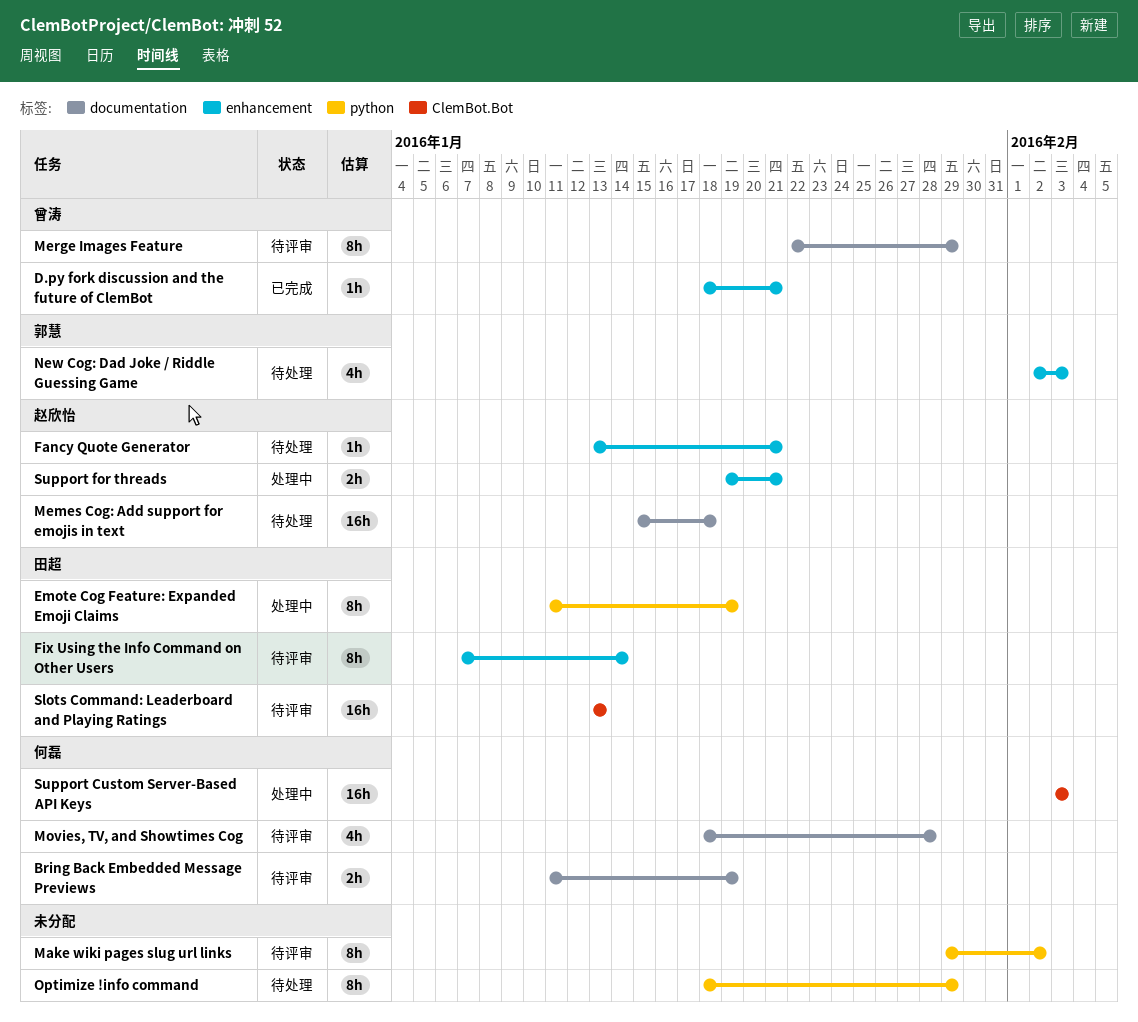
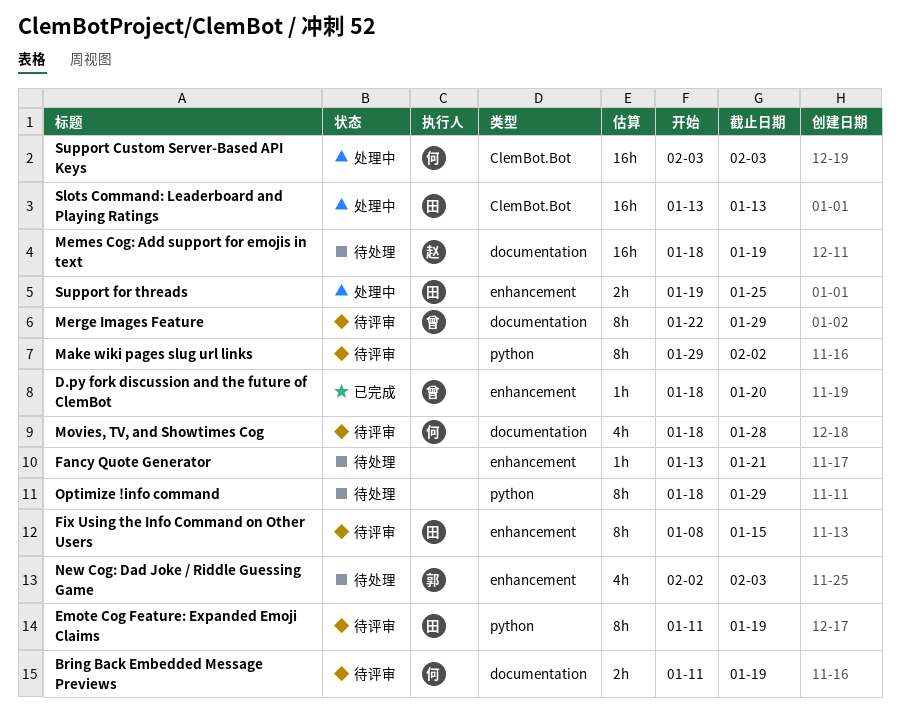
D.py fork discussion and the future of ClemBot, due: Jan 21 -> Jan 20
Emote Cog Feature: Expanded Emoji Claims, status: 处理中 -> 待评审
Fancy Quote Generator, owner: 赵欣怡 -> none
Fix Using the Info Command on Other Users, start: Jan 7 -> Jan 8
Fix Using the Info Command on Other Users, due: Jan 14 -> Jan 15
Memes Cog: Add support for emojis in text, start: Jan 15 -> Jan 18
Memes Cog: Add support for emojis in text, due: Jan 18 -> Jan 19
Slots Command: Leaderboard and Playing Ratings, status: 待评审 -> 处理中
Support for threads, owner: 赵欣怡 -> 田超
Support for threads, due: Jan 21 -> Jan 25

